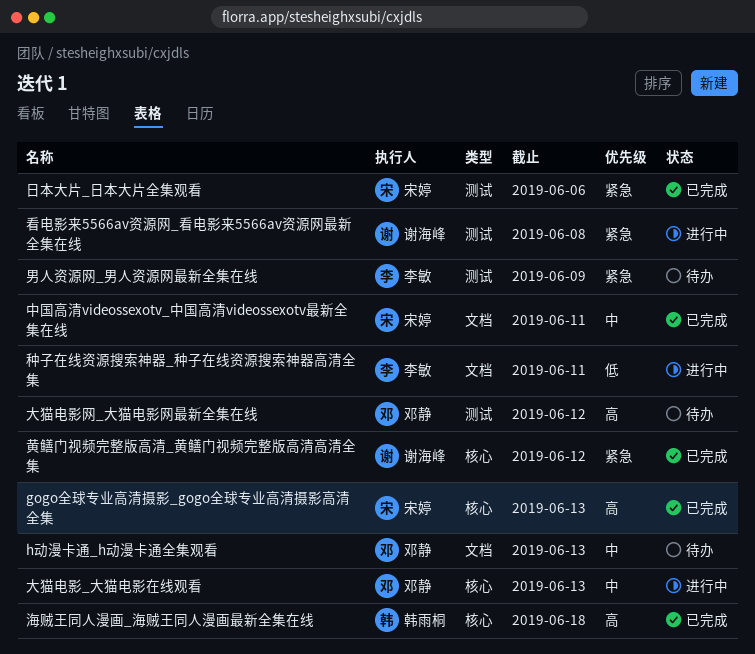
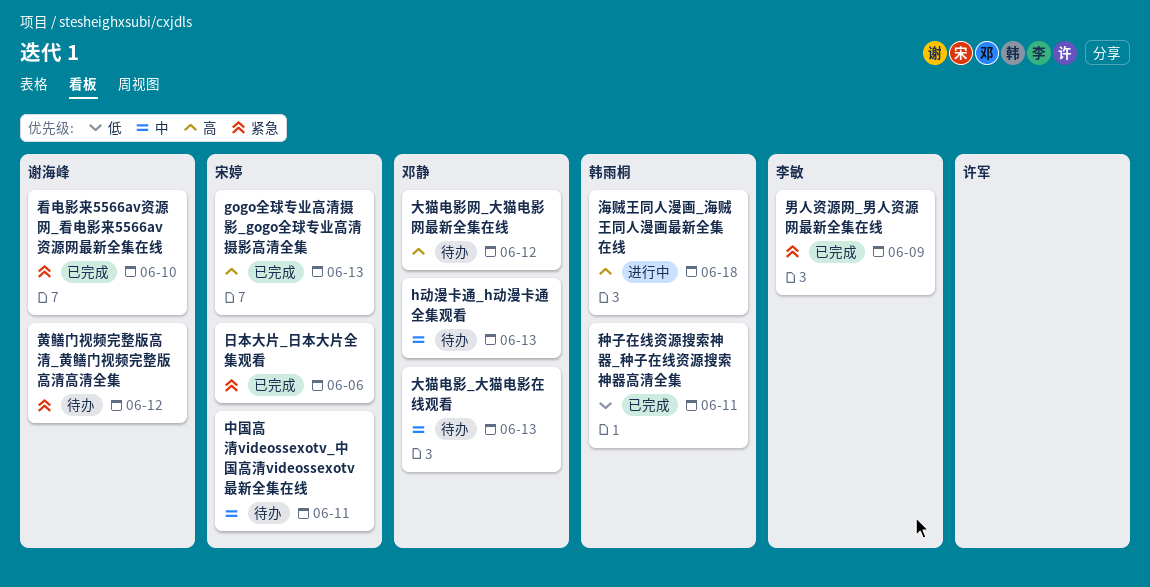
中国高清videossexotv_中国高清videossexotv最新全集在线, status: 已完成 -> 待办
大猫电影_大猫电影在线观看, status: 进行中 -> 待办
海贼王同人漫画_海贼王同人漫画最新全集在线, status: 已完成 -> 进行中
男人资源网_男人资源网最新全集在线, status: 待办 -> 已完成
看电影来5566av资源网_看电影来5566av资源网最新全集在线, status: 进行中 -> 已完成
看电影来5566av资源网_看电影来5566av资源网最新全集在线, due: Jun 8 -> Jun 10
种子在线资源搜索神器_种子在线资源搜索神器高清全集, status: 进行中 -> 已完成
种子在线资源搜索神器_种子在线资源搜索神器高清全集, owner: 李敏 -> 韩雨桐
黄鳝门视频完整版高清_黄鳝门视频完整版高清高清全集, status: 已完成 -> 待办

